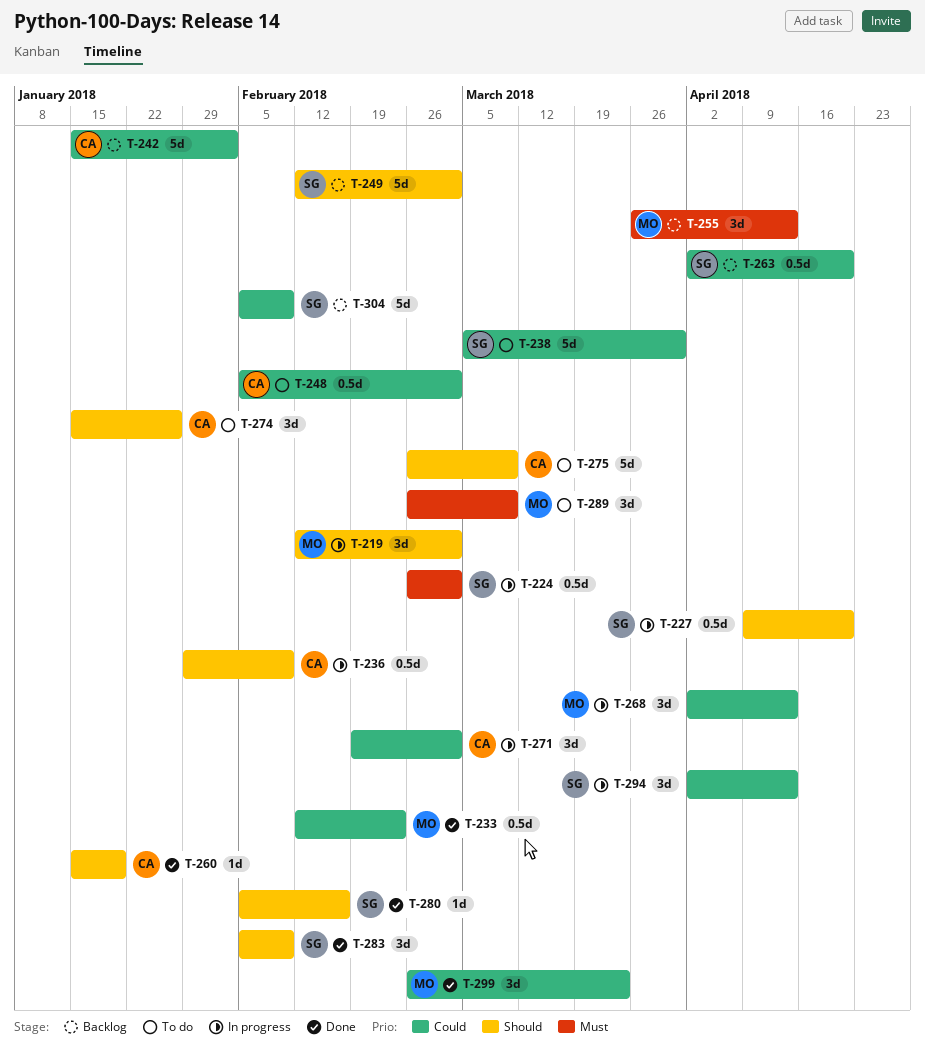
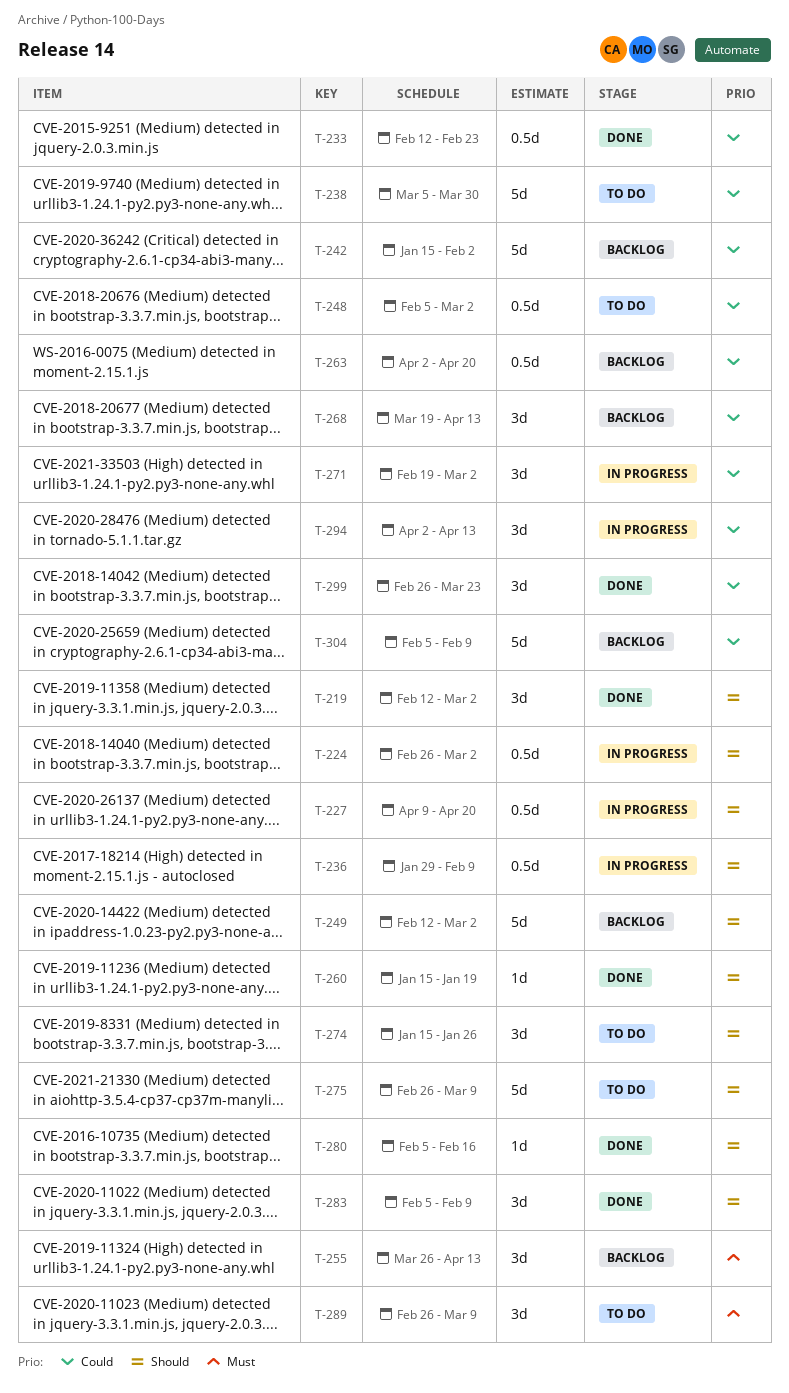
T-219, status: In progress -> Done
T-224, priority: Must -> Should
T-268, status: In progress -> Backlog
T-268, start: Apr 2 -> Mar 19

